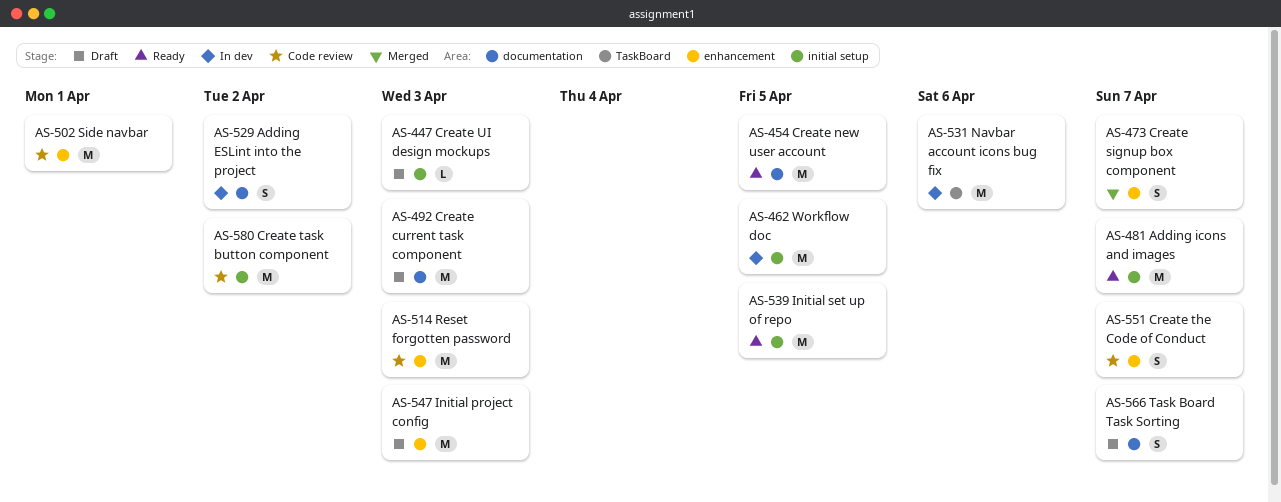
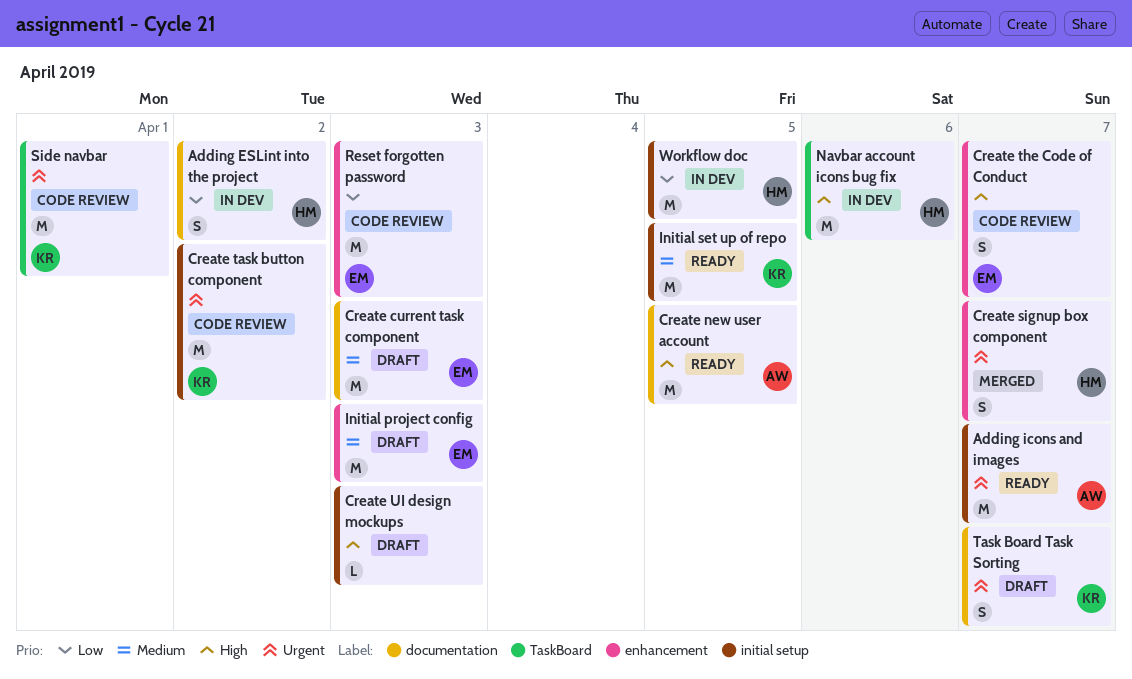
Side navbar, label: enhancement -> TaskBoard

